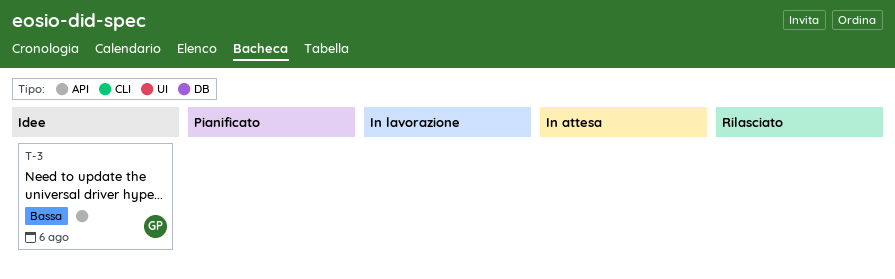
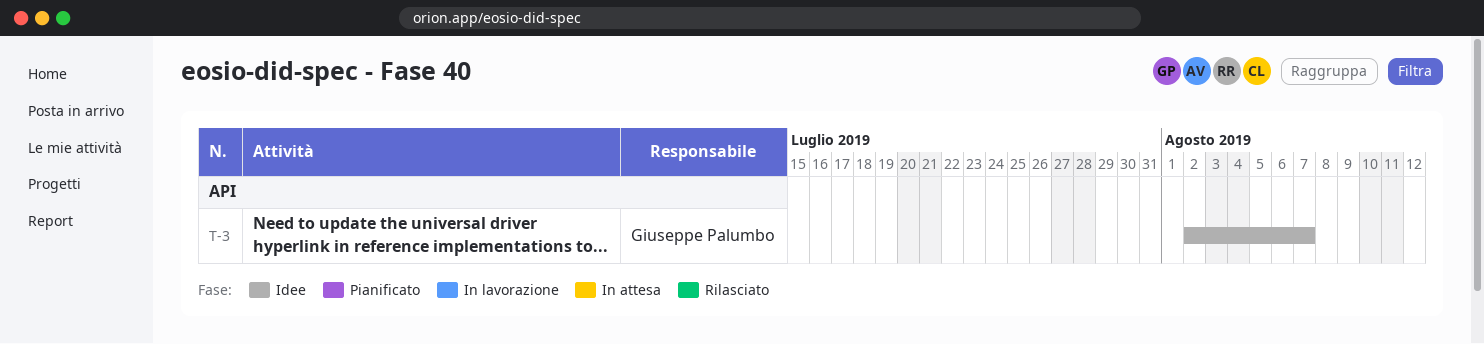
T-3, due: Aug 6 -> Aug 7

